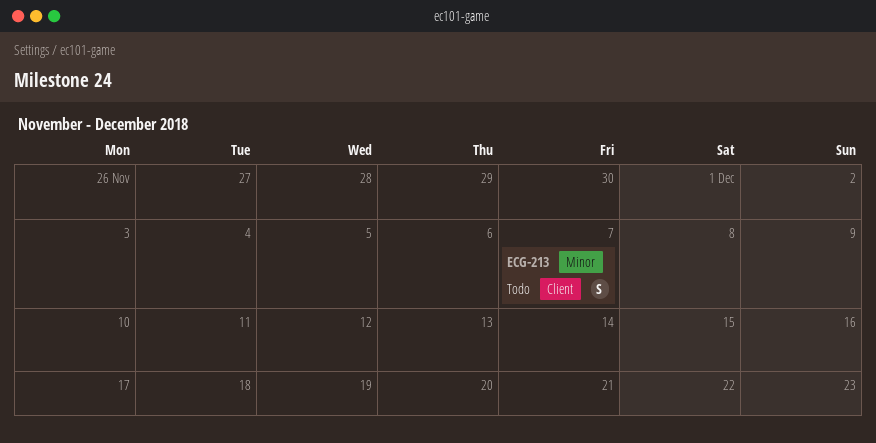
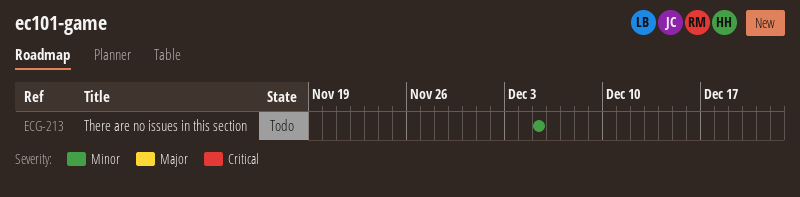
ECG-213, due: Dec 7 -> Dec 5

